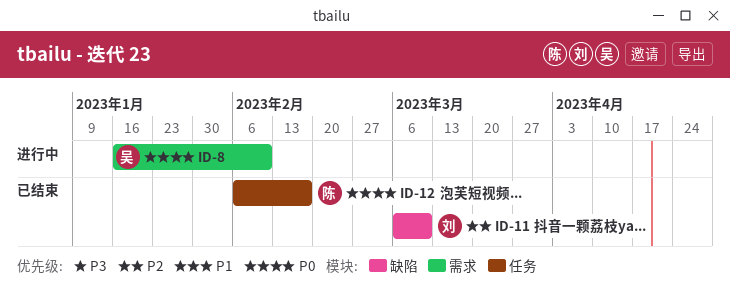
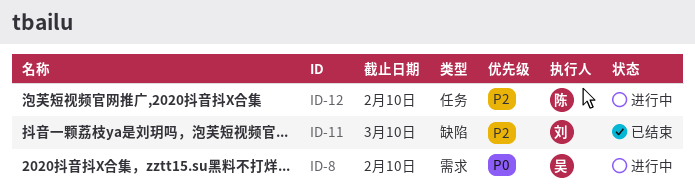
ID-12, status: 已结束 -> 进行中
ID-12, priority: P0 -> P2
ID-12, due: Feb 17 -> Feb 10

